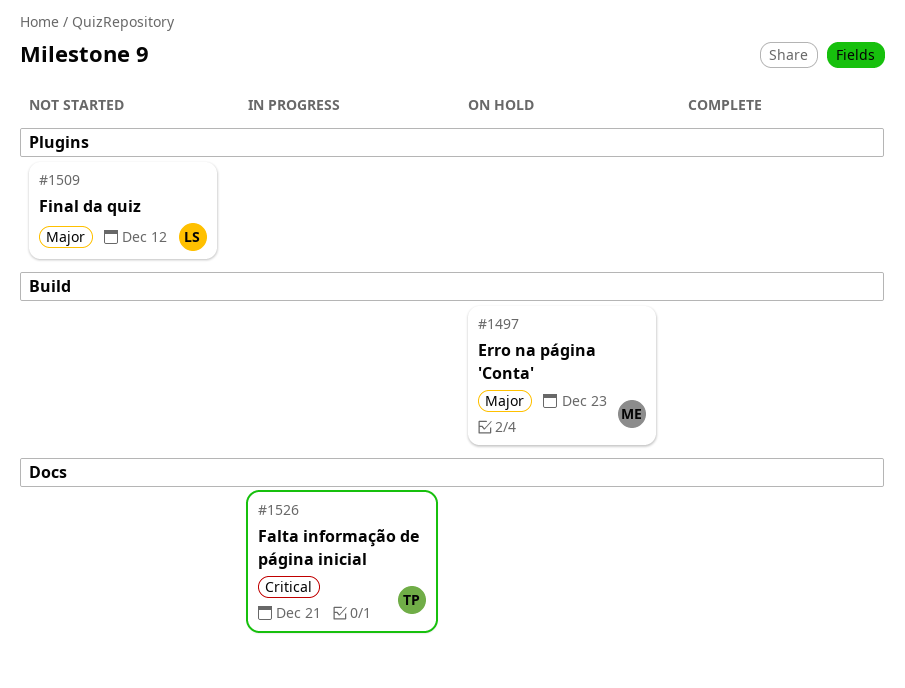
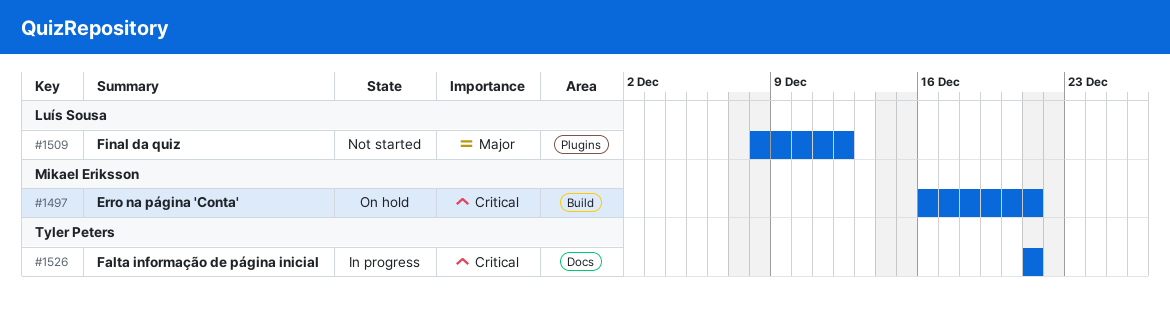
#1497, priority: Major -> Critical
#1497, due: Dec 23 -> Dec 21

